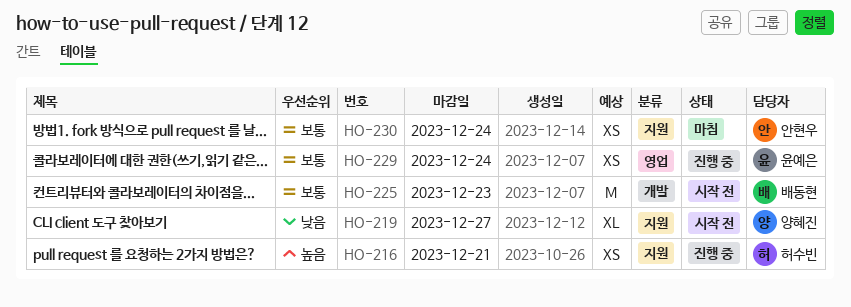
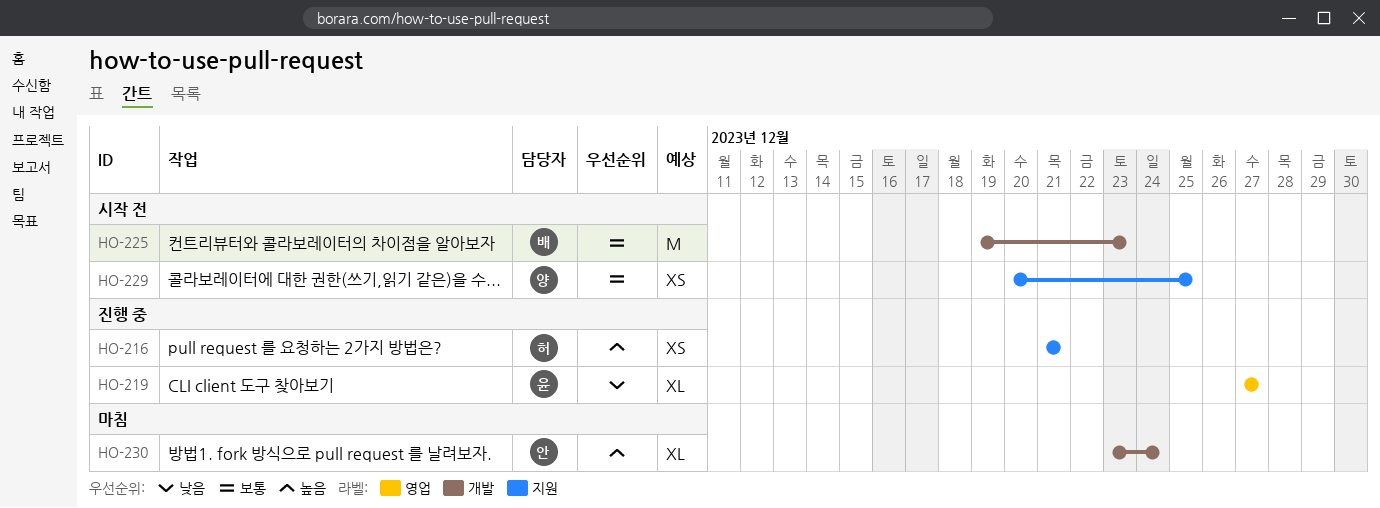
HO-219, status: 시작 전 -> 진행 중
HO-219, owner: 양혜진 -> 윤예은
HO-219, label: 지원 -> 영업
HO-229, status: 진행 중 -> 시작 전
HO-229, owner: 윤예은 -> 양혜진
HO-229, label: 영업 -> 지원
HO-229, due: Dec 24 -> Dec 25
HO-230, priority: 보통 -> 높음
HO-230, label: 지원 -> 개발
HO-230, estimate: XS -> XL

